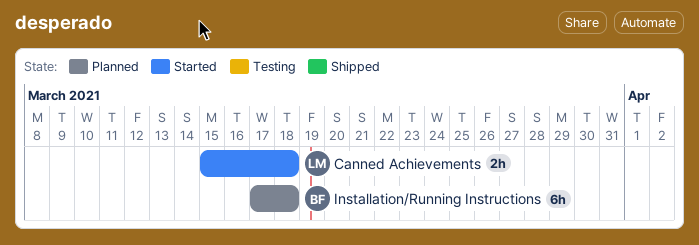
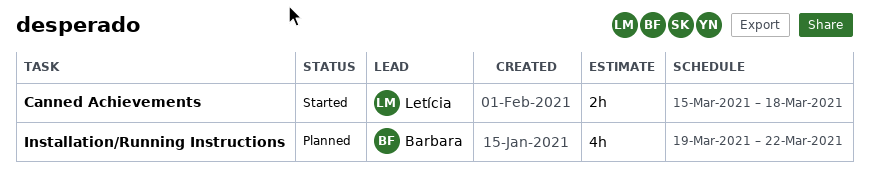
Installation/Running Instructions, estimate: 6h -> 4h
Installation/Running Instructions, start: Mar 17 -> Mar 19
Installation/Running Instructions, due: Mar 18 -> Mar 22

